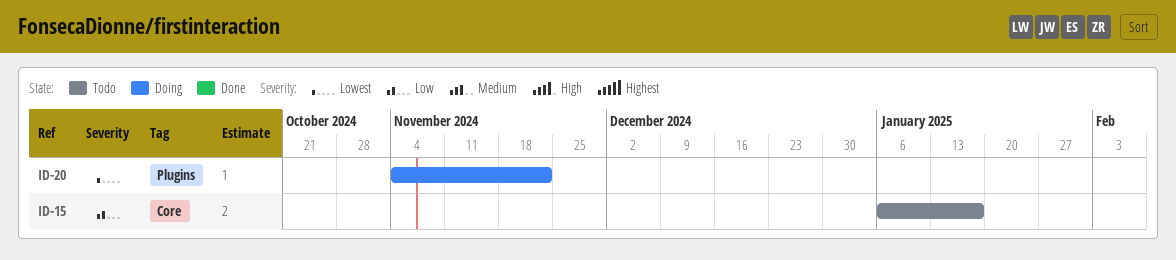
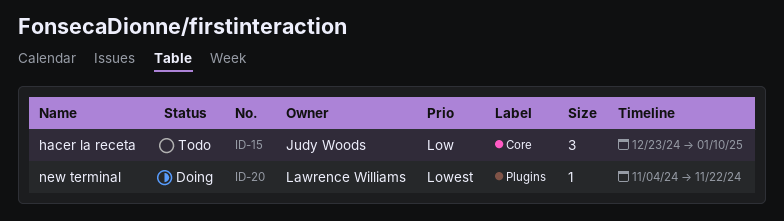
ID-15, estimate: 2 -> 3
ID-15, start: Jan 6 -> Dec 23
ID-15, due: Jan 17 -> Jan 10

